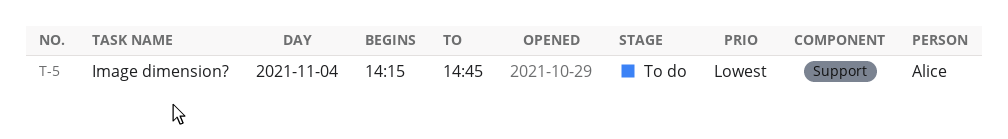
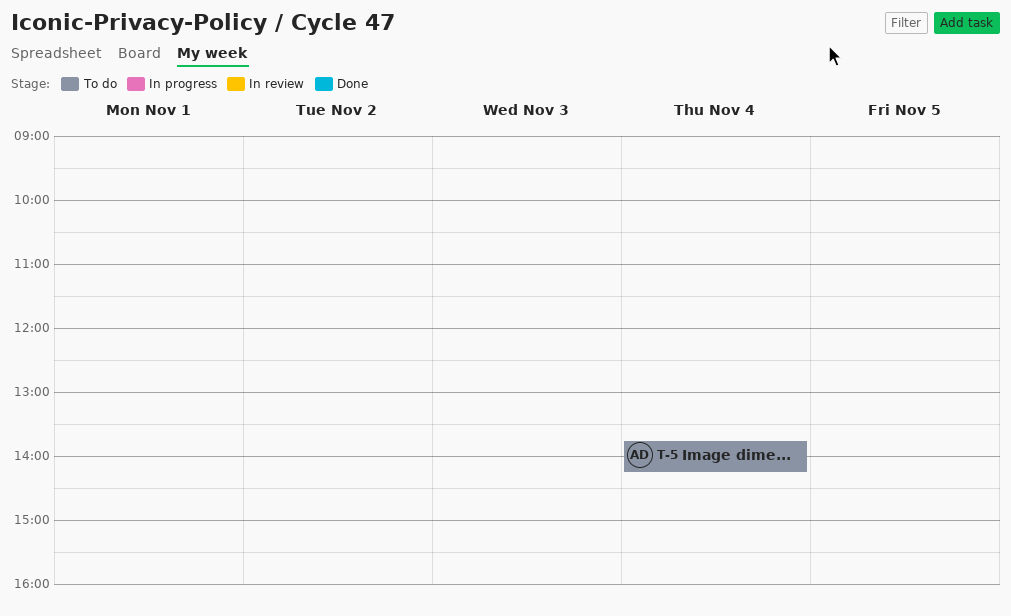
T-5, begins: 14:15 -> 13:45
T-5, ends: 14:45 -> 14:15

